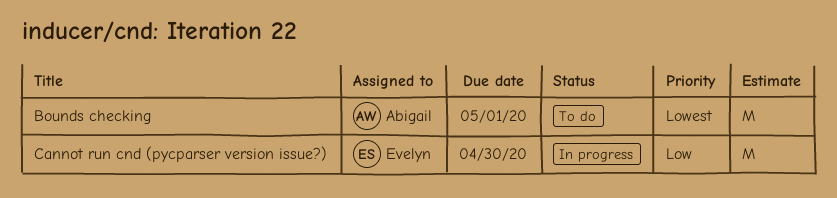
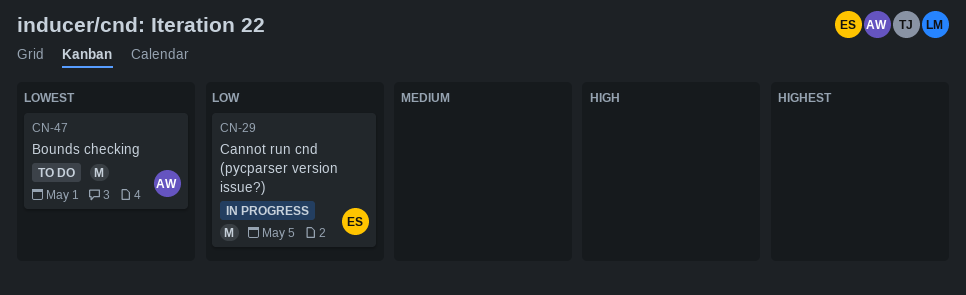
Cannot run cnd (pycparser version issue?), due: Apr 30 -> May 5

